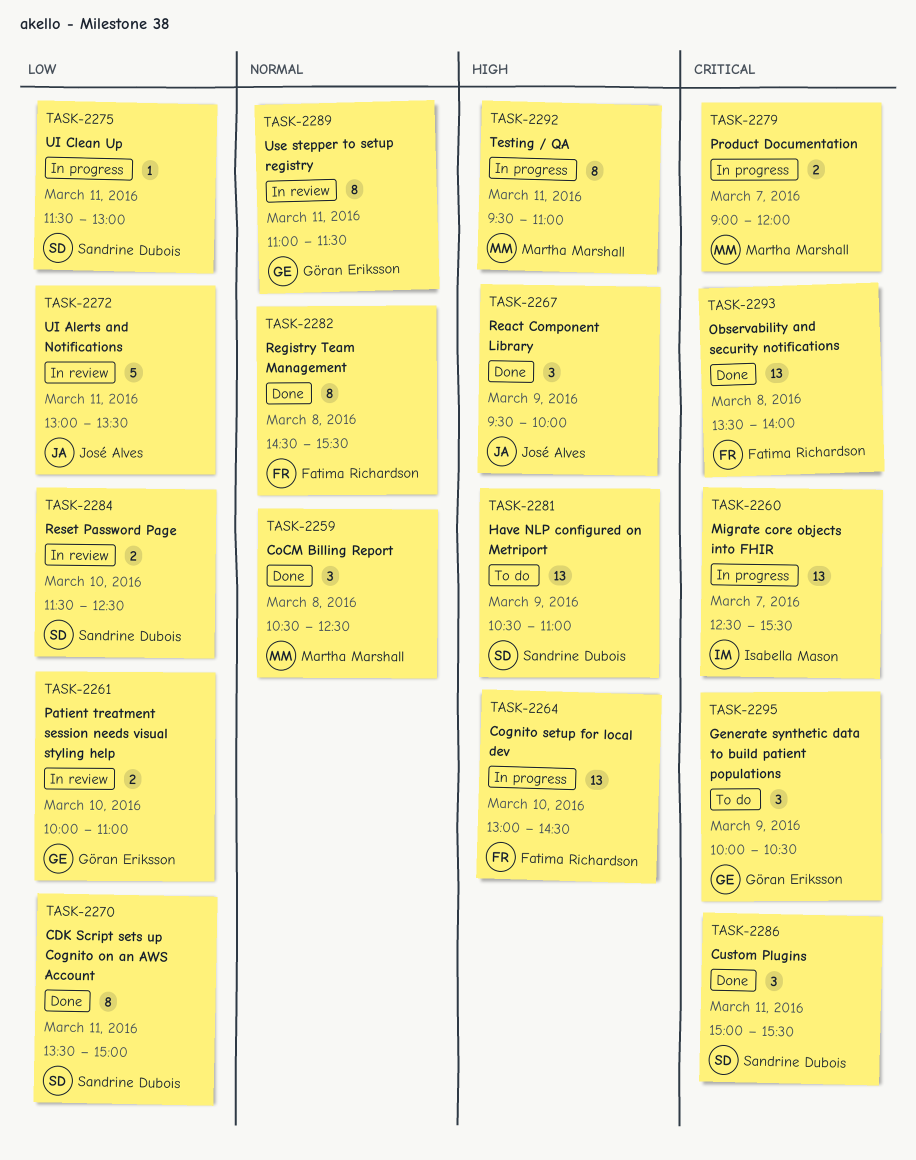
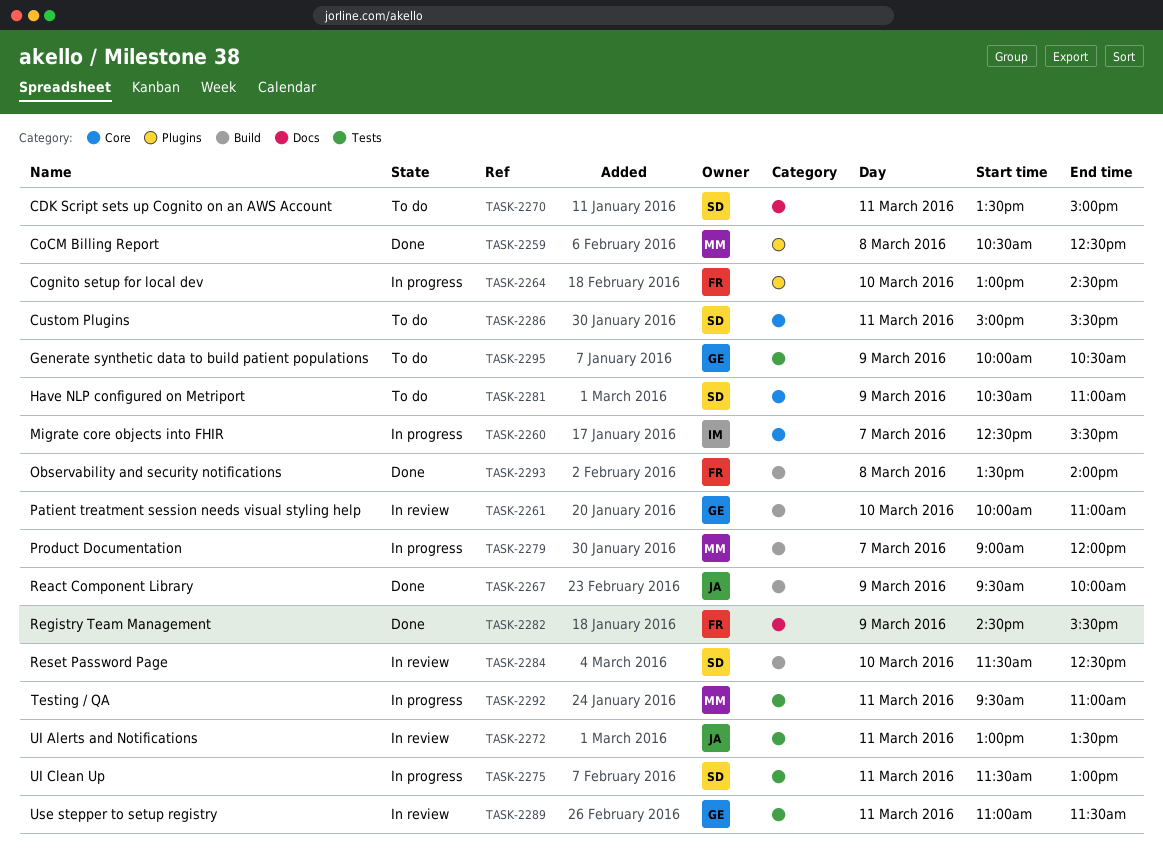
TASK-2270, status: Done -> To do
TASK-2282, day: Mar 8 -> Mar 9
TASK-2286, status: Done -> To do

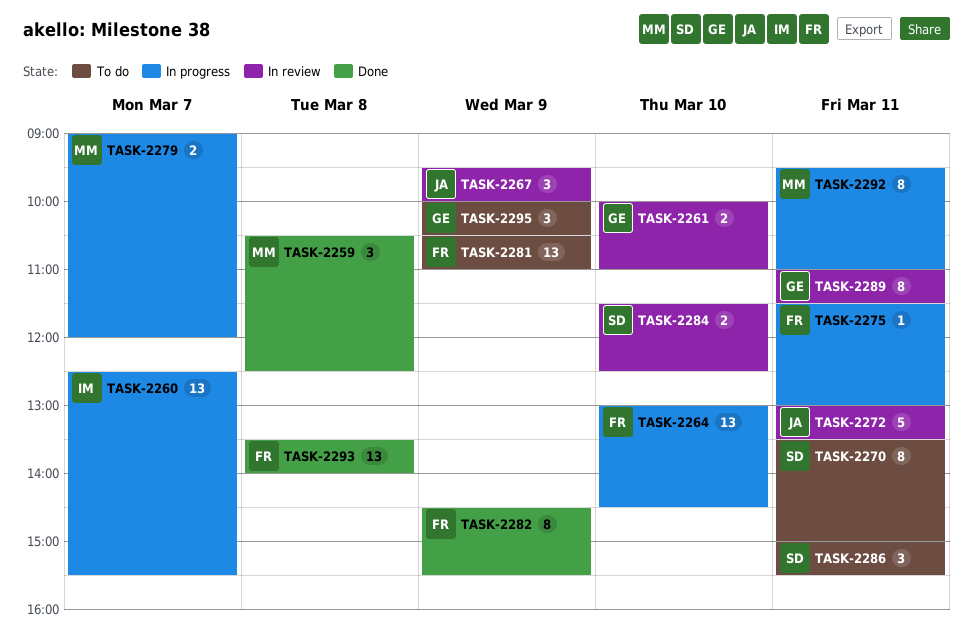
TASK-2267, status: Done -> In review
TASK-2275, owner: SD -> FR
TASK-2281, owner: SD -> FR

